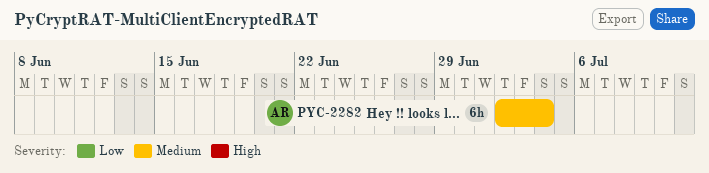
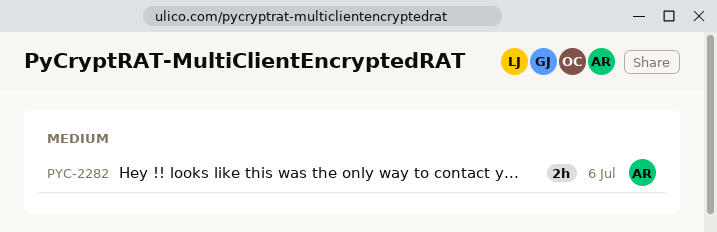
PYC-2282, estimate: 6h -> 2h
PYC-2282, due: Jul 4 -> Jul 6

